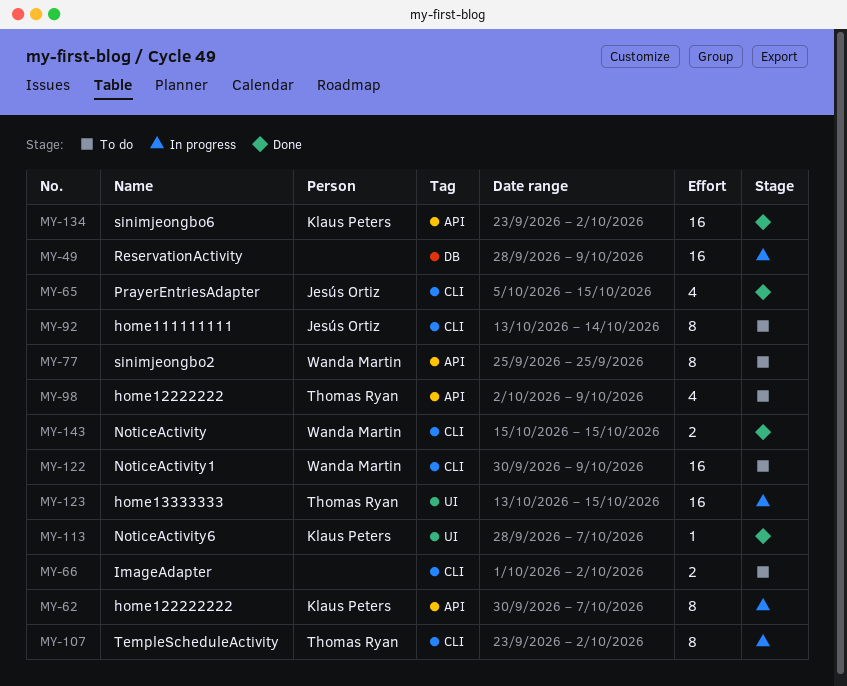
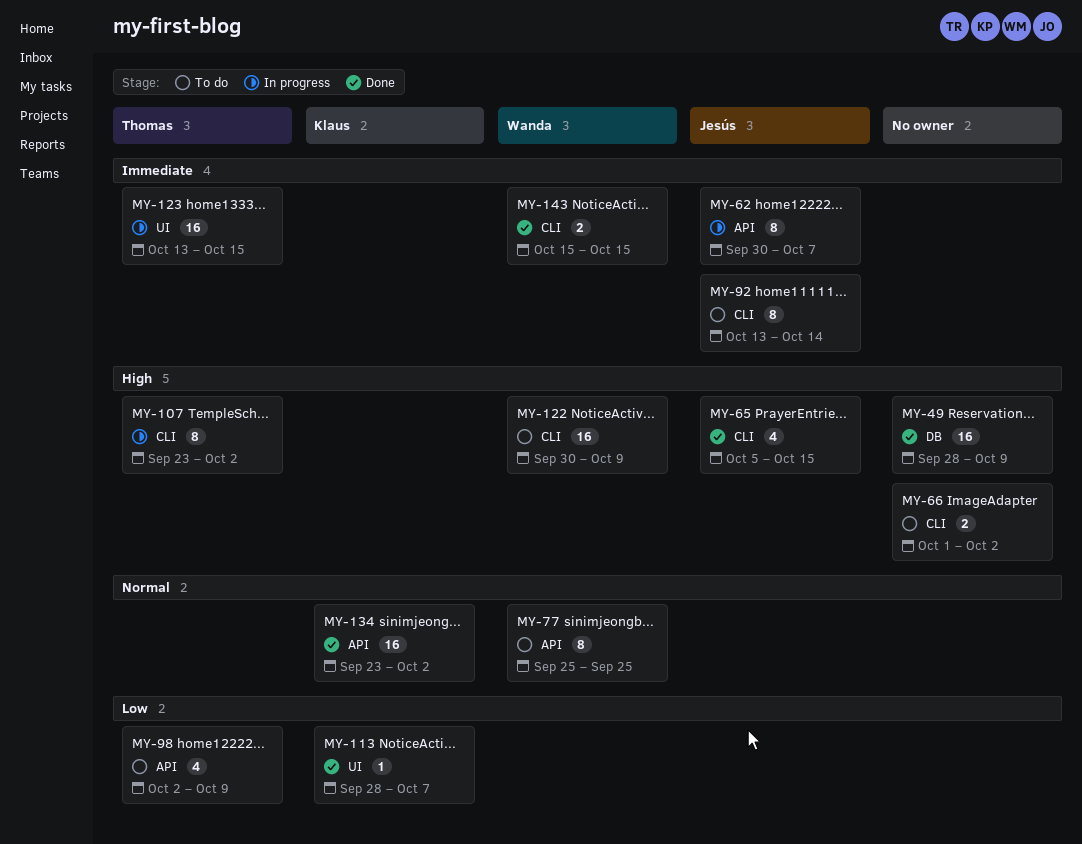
MY-49, status: In progress -> Done
MY-62, owner: Klaus Peters -> Jesús Ortiz

